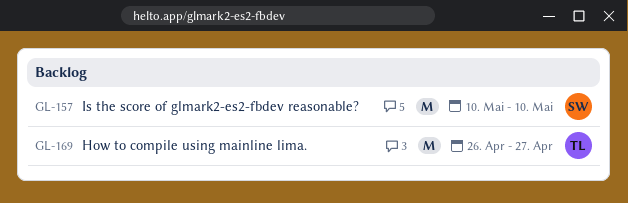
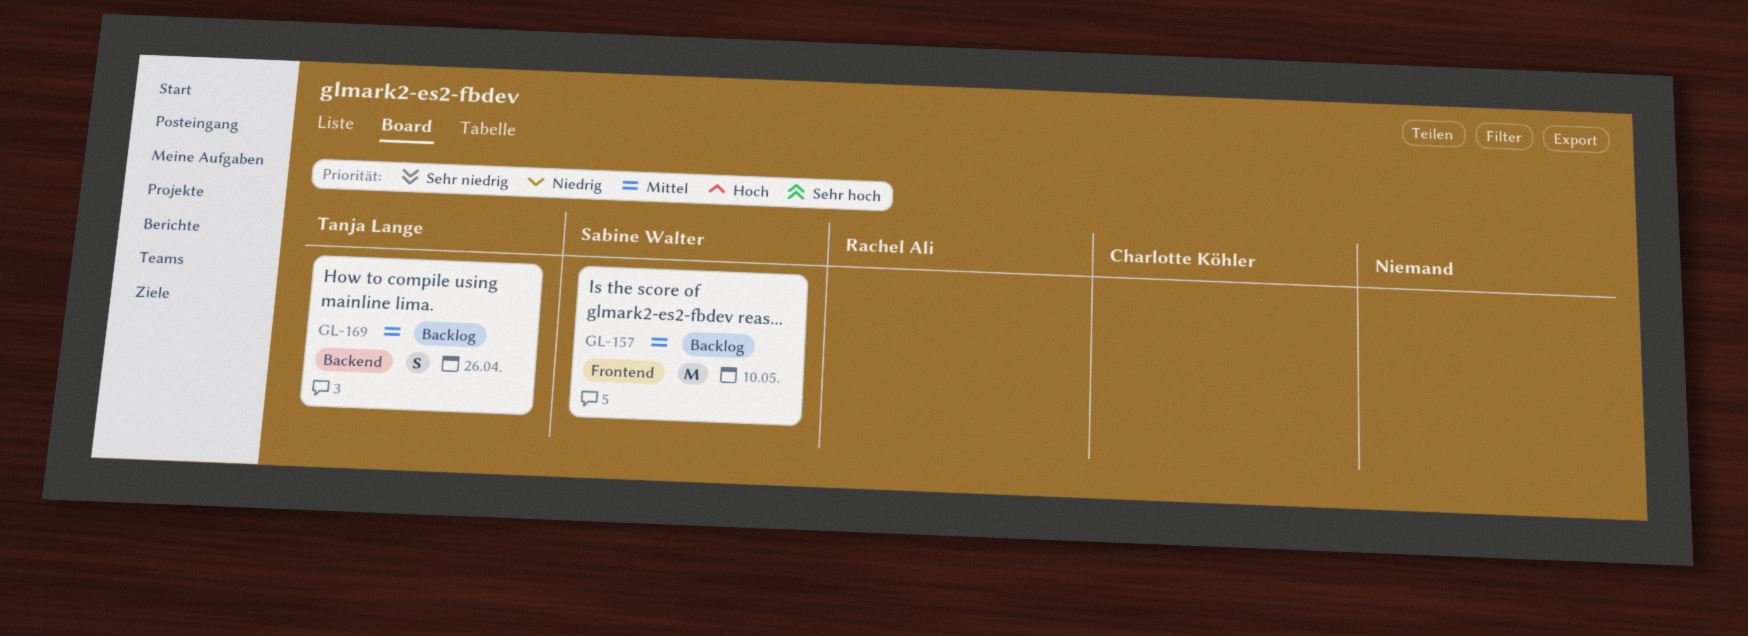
GL-169, estimate: M -> S
GL-169, due: Apr 27 -> Apr 26

